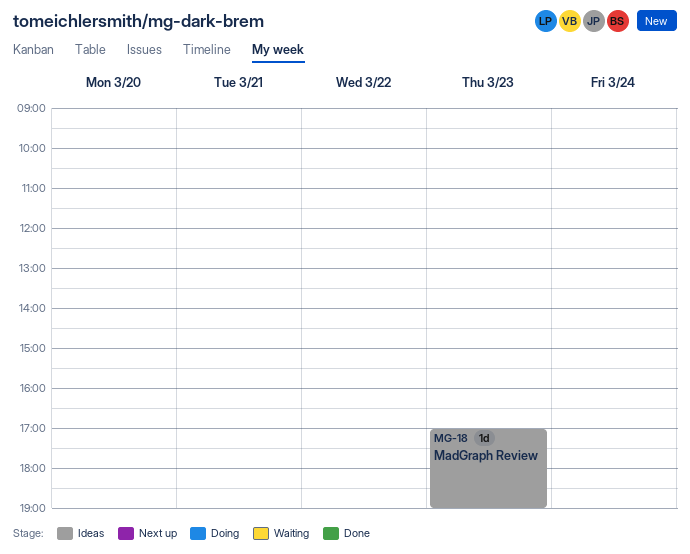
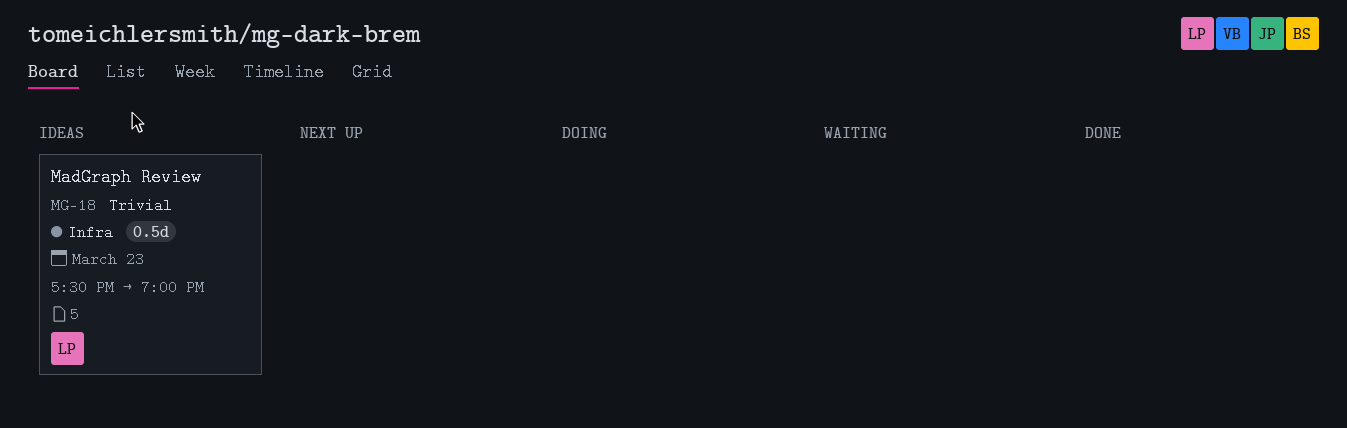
MG-18, estimate: 1d -> 0.5d
MG-18, begins: 17:00 -> 17:30

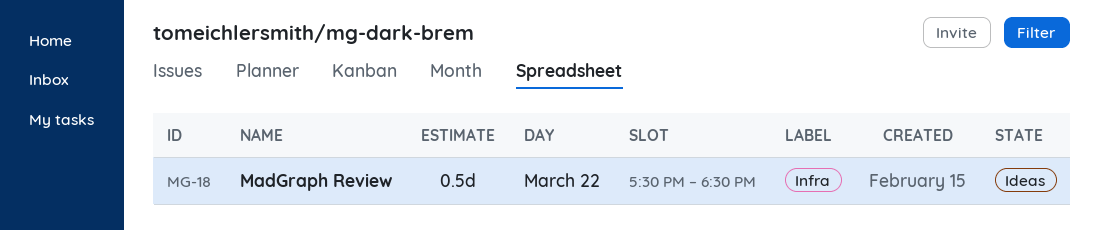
MG-18, day: Mar 23 -> Mar 22
MG-18, ends: 19:00 -> 18:30

